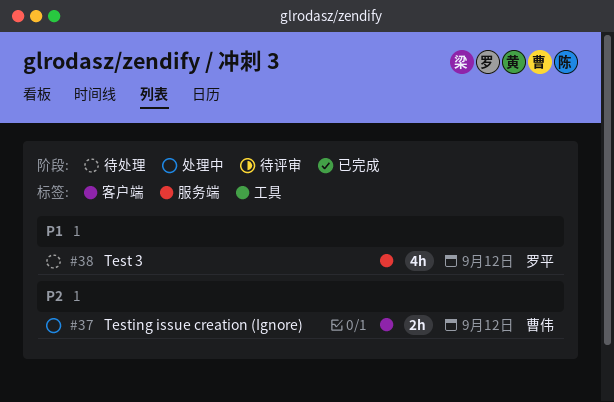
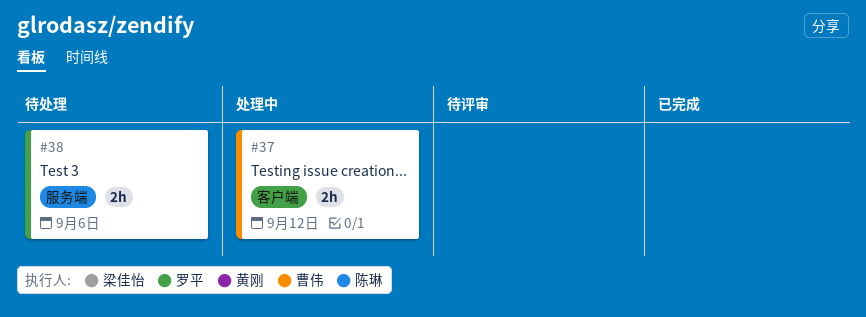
#38, estimate: 4h -> 2h
#38, due: Sep 12 -> Sep 6

